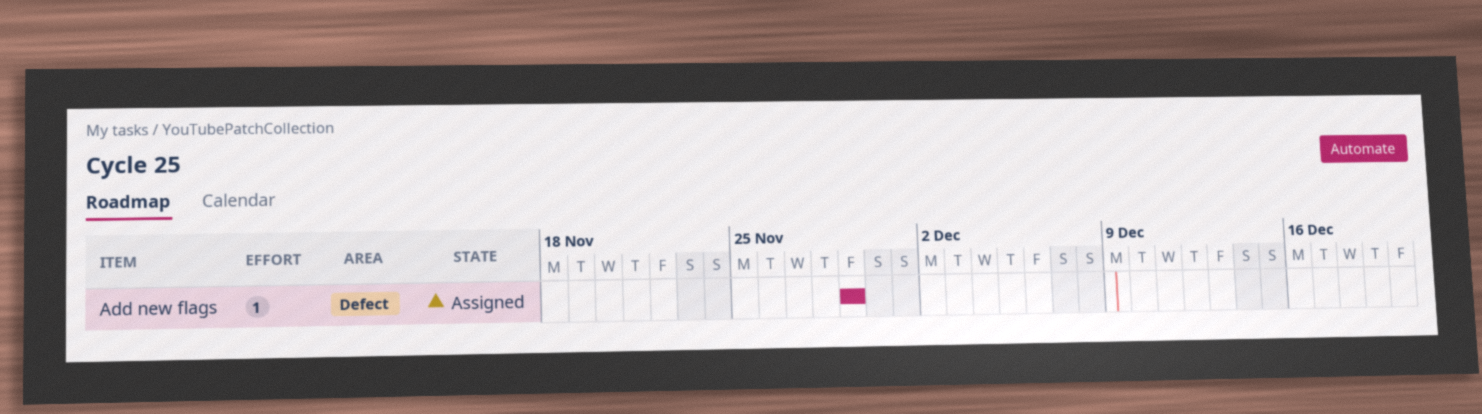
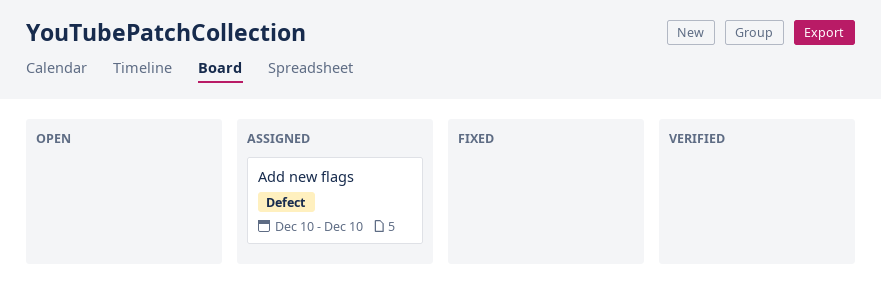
Add new flags, start: Nov 29 -> Dec 10
Add new flags, due: Nov 29 -> Dec 10

